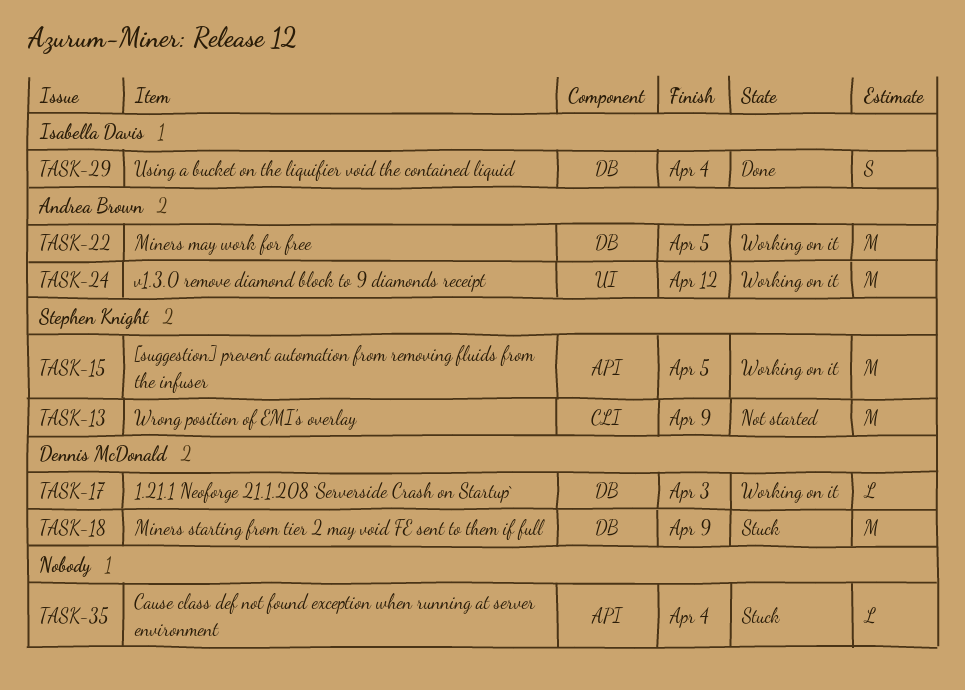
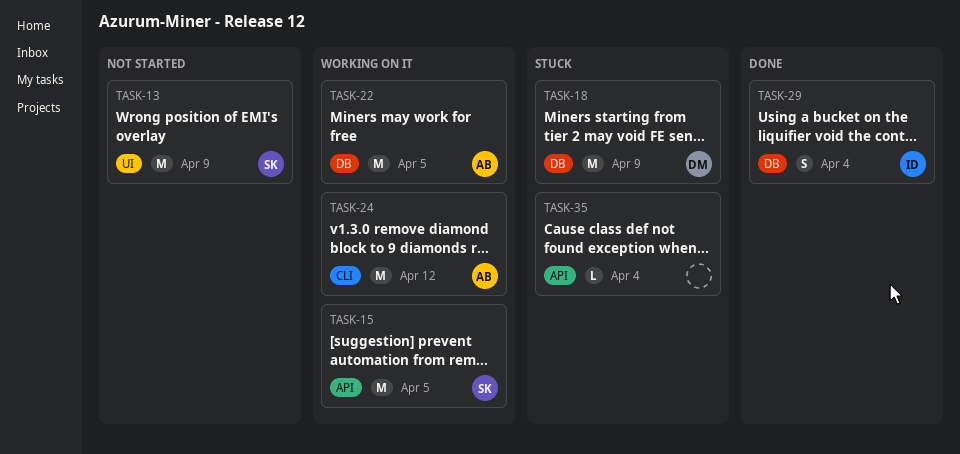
TASK-13, label: CLI -> UI
TASK-17: present -> none
TASK-24, label: UI -> CLI

